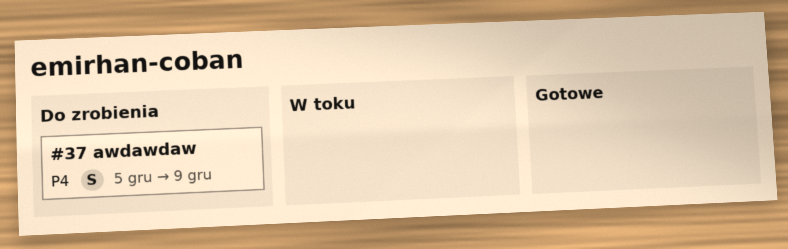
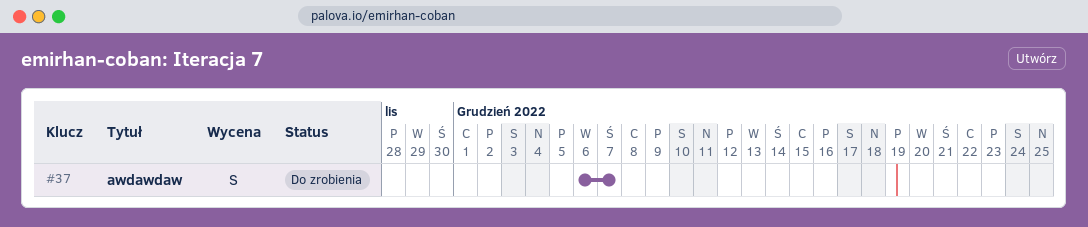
#37, start: Dec 5 -> Dec 6
#37, due: Dec 9 -> Dec 7

